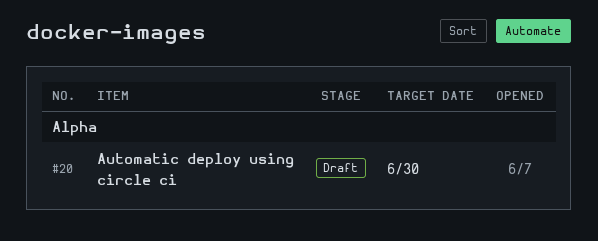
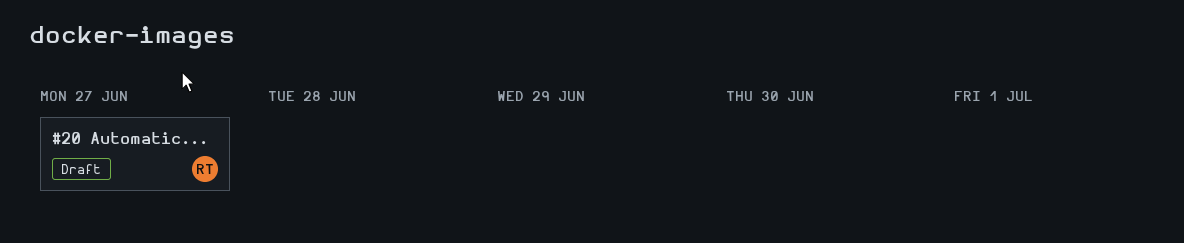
#20, due: Jun 30 -> Jun 27

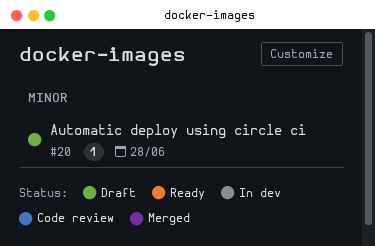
#20, due: Jun 27 -> Jun 28

